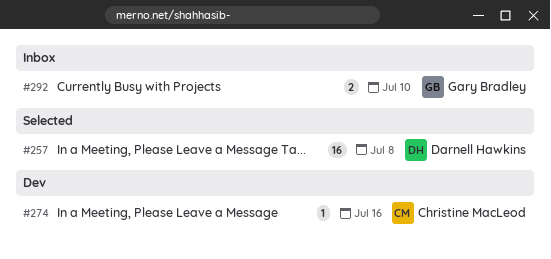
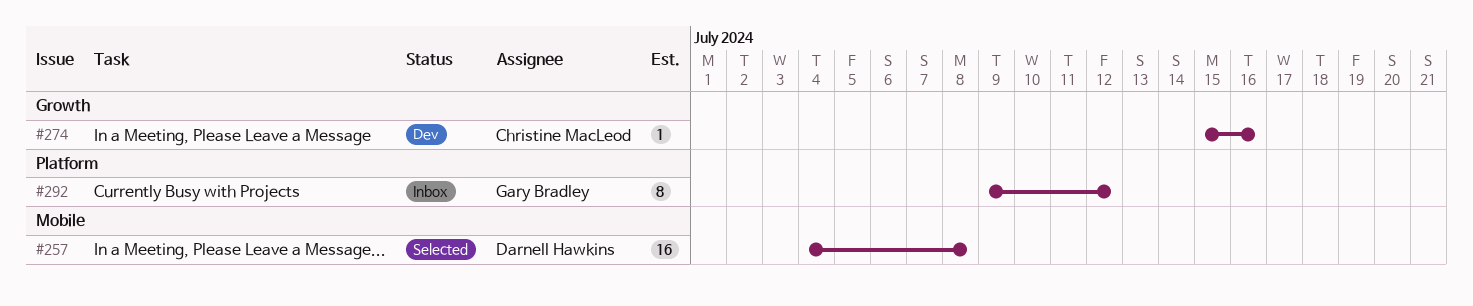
#292, estimate: 2 -> 8
#292, due: Jul 10 -> Jul 12

